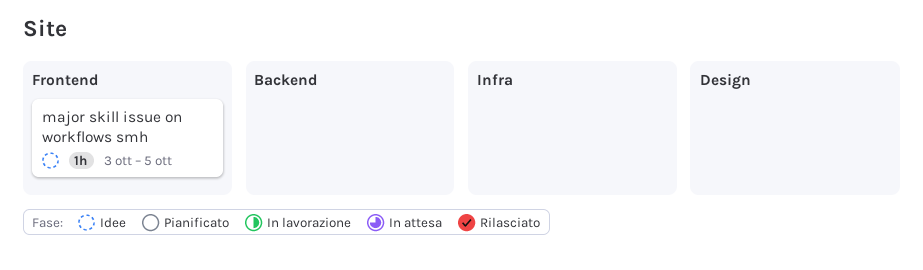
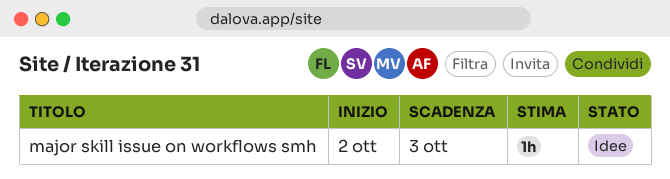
major skill issue on workflows smh, start: Oct 3 -> Oct 2
major skill issue on workflows smh, due: Oct 5 -> Oct 3

